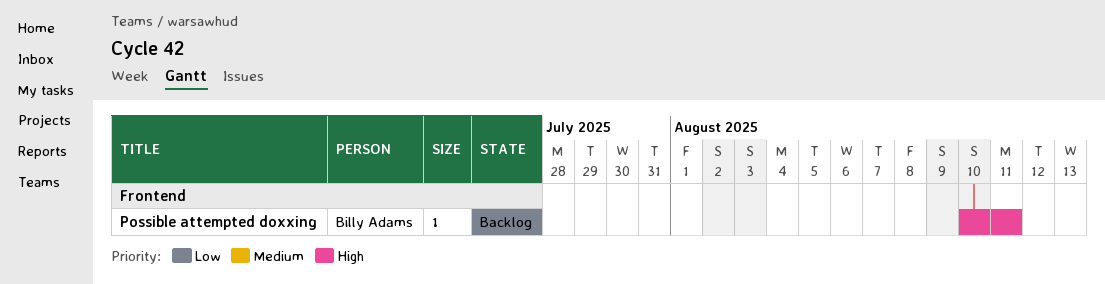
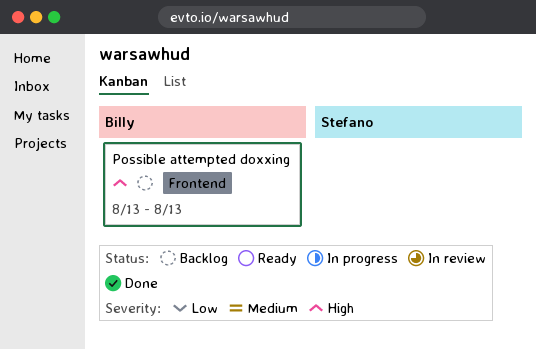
Possible attempted doxxing, start: Aug 10 -> Aug 13
Possible attempted doxxing, due: Aug 11 -> Aug 13

